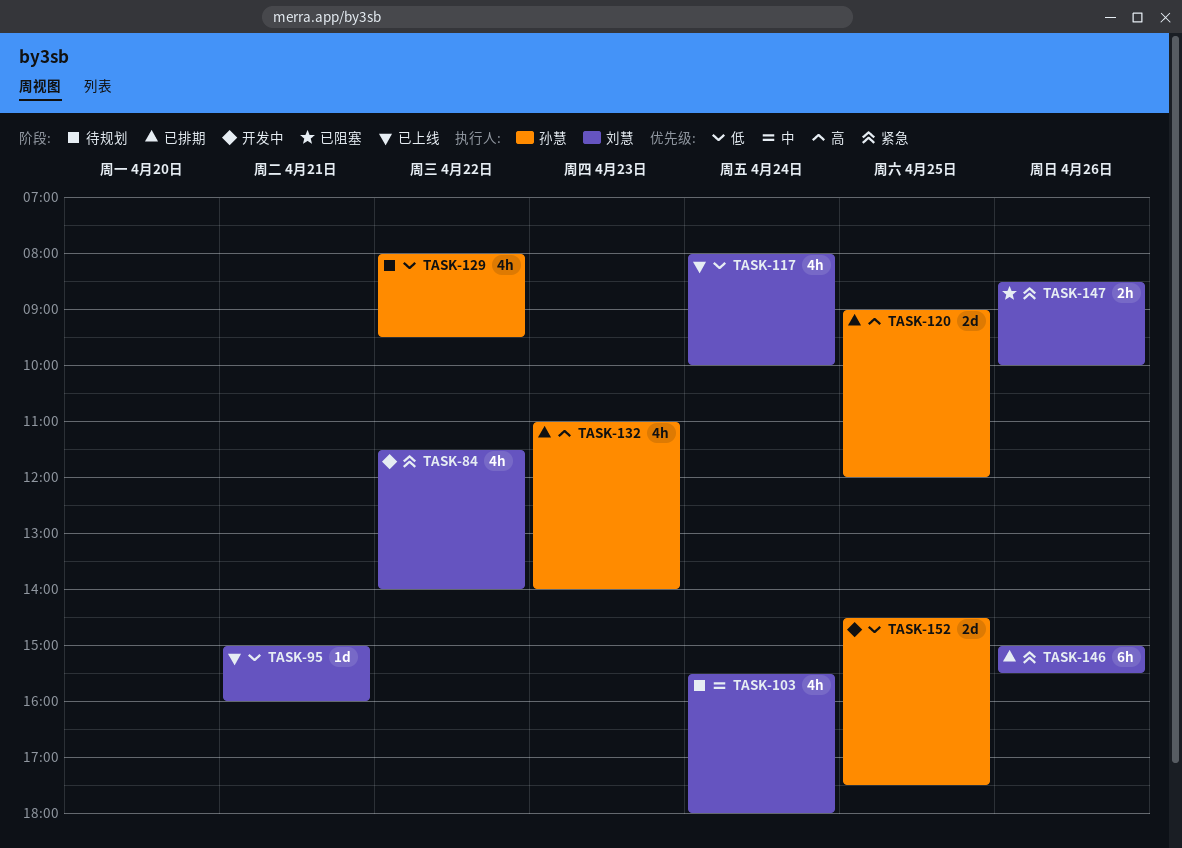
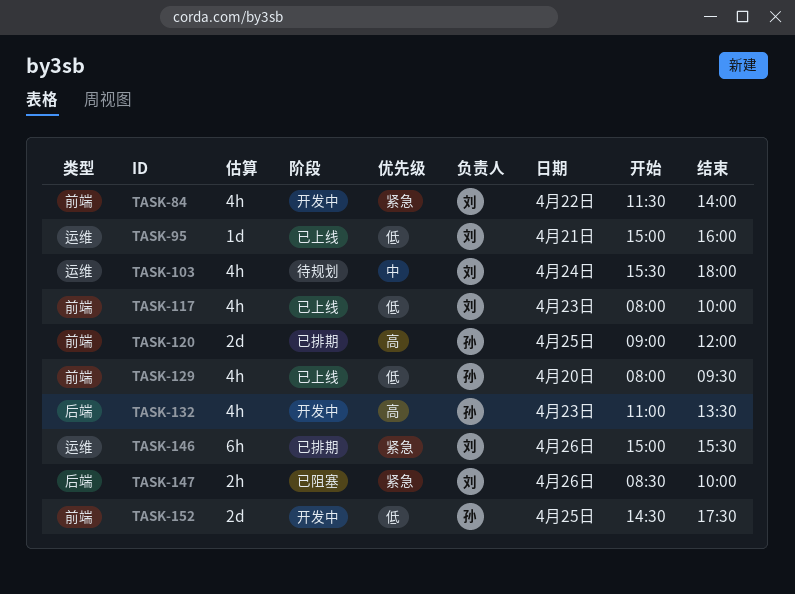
TASK-117, day: Apr 24 -> Apr 23
TASK-129, status: 待规划 -> 已上线
TASK-129, day: Apr 22 -> Apr 20
TASK-132, status: 已排期 -> 开发中
TASK-132, ends: 14:00 -> 13:30

